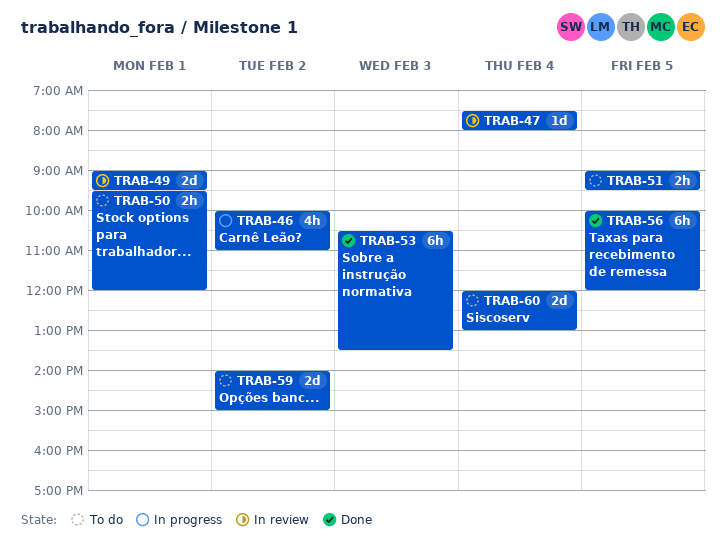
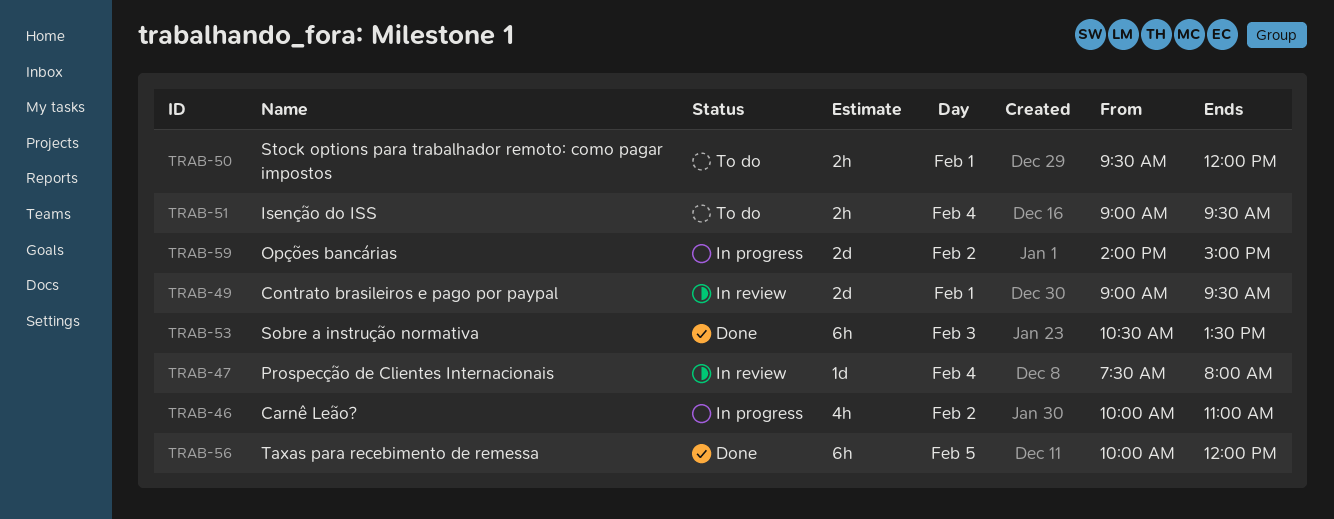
TRAB-51, day: Feb 5 -> Feb 4
TRAB-59, status: To do -> In progress
TRAB-60: present -> none

